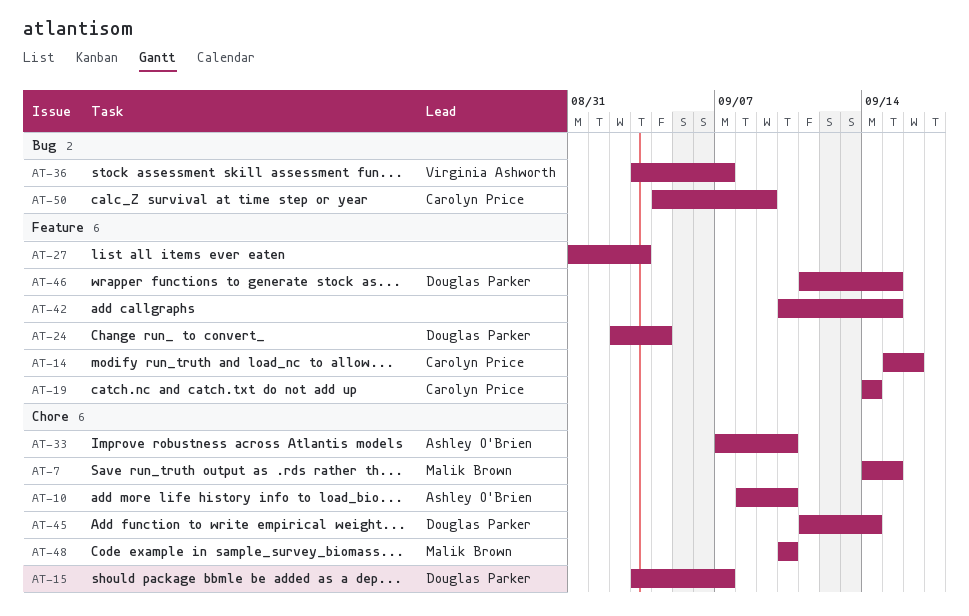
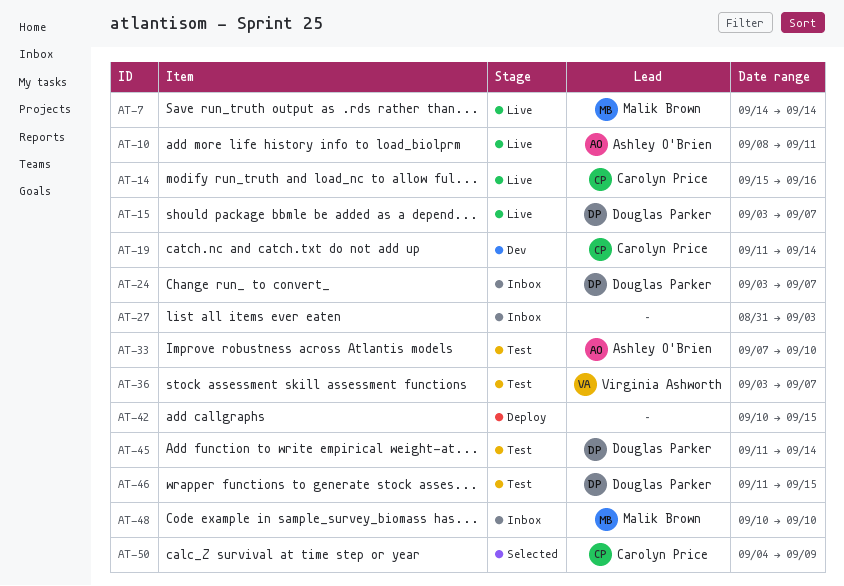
AT-7, due: Sep 15 -> Sep 14
AT-10, due: Sep 10 -> Sep 11
AT-19, start: Sep 14 -> Sep 11
AT-24, start: Sep 2 -> Sep 3
AT-24, due: Sep 4 -> Sep 7

